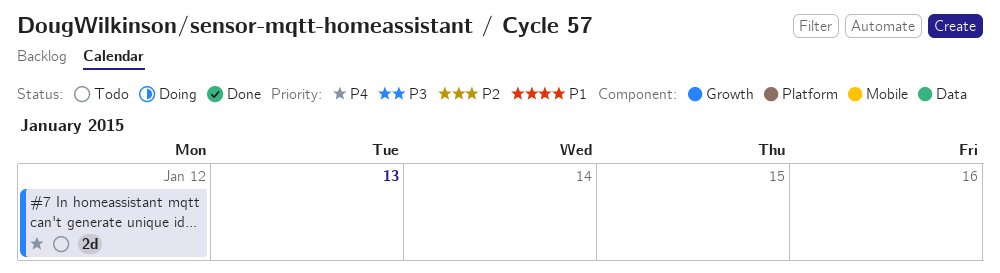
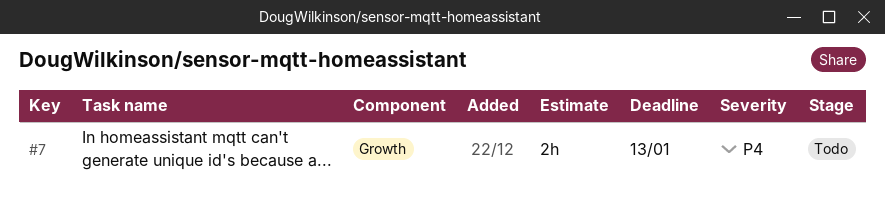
#7, estimate: 2d -> 2h
#7, due: Jan 12 -> Jan 13

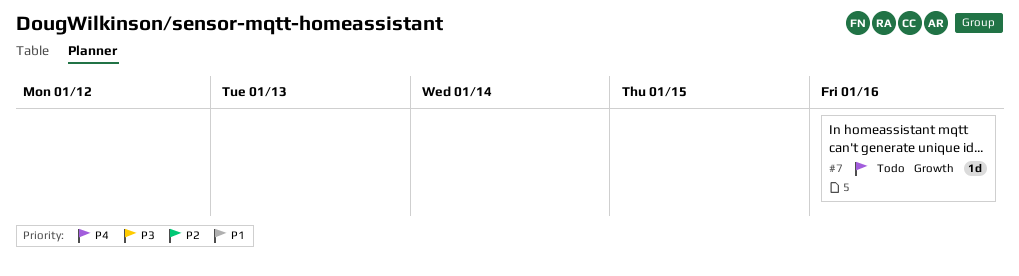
#7, estimate: 2h -> 1d
#7, due: Jan 13 -> Jan 16

